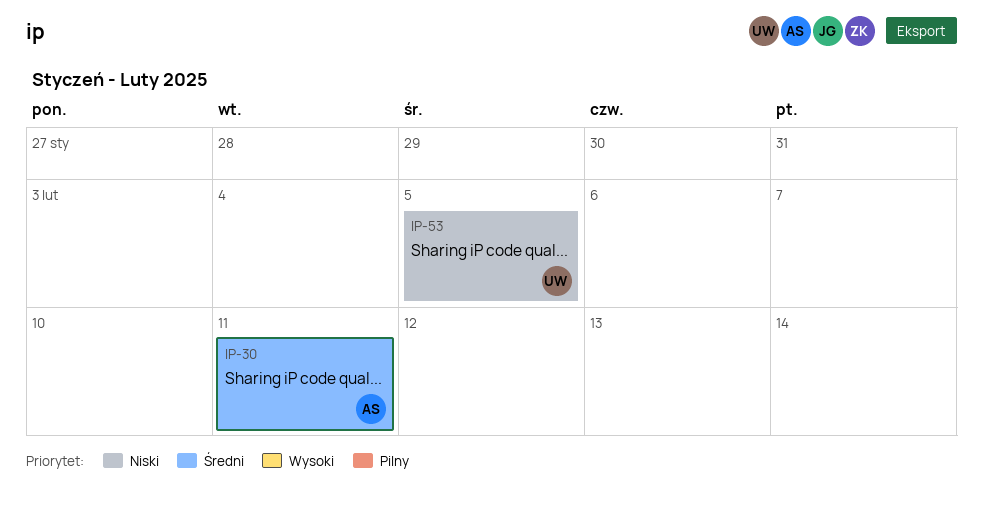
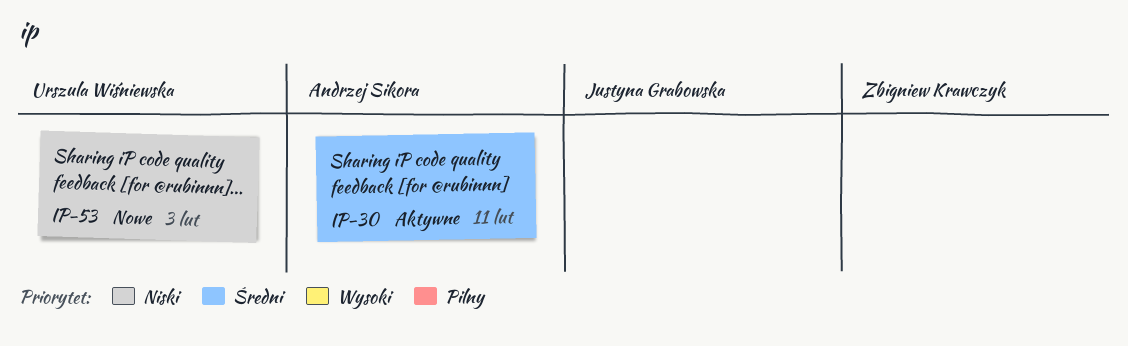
IP-53, due: Feb 5 -> Feb 3

